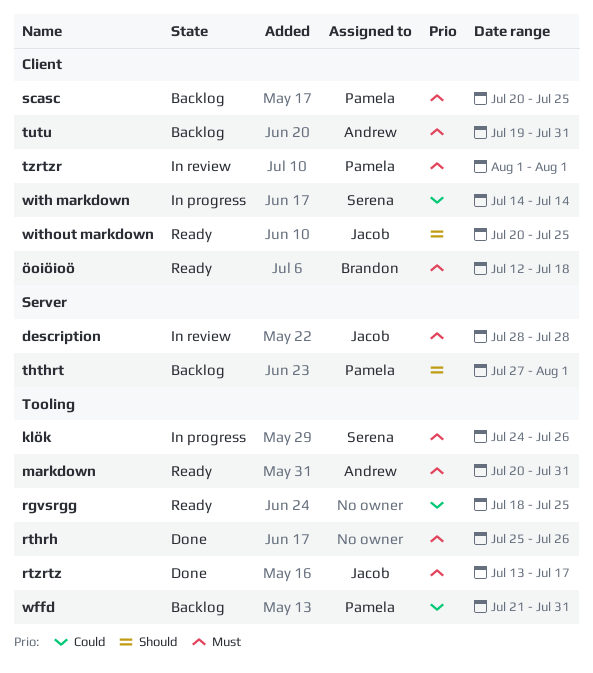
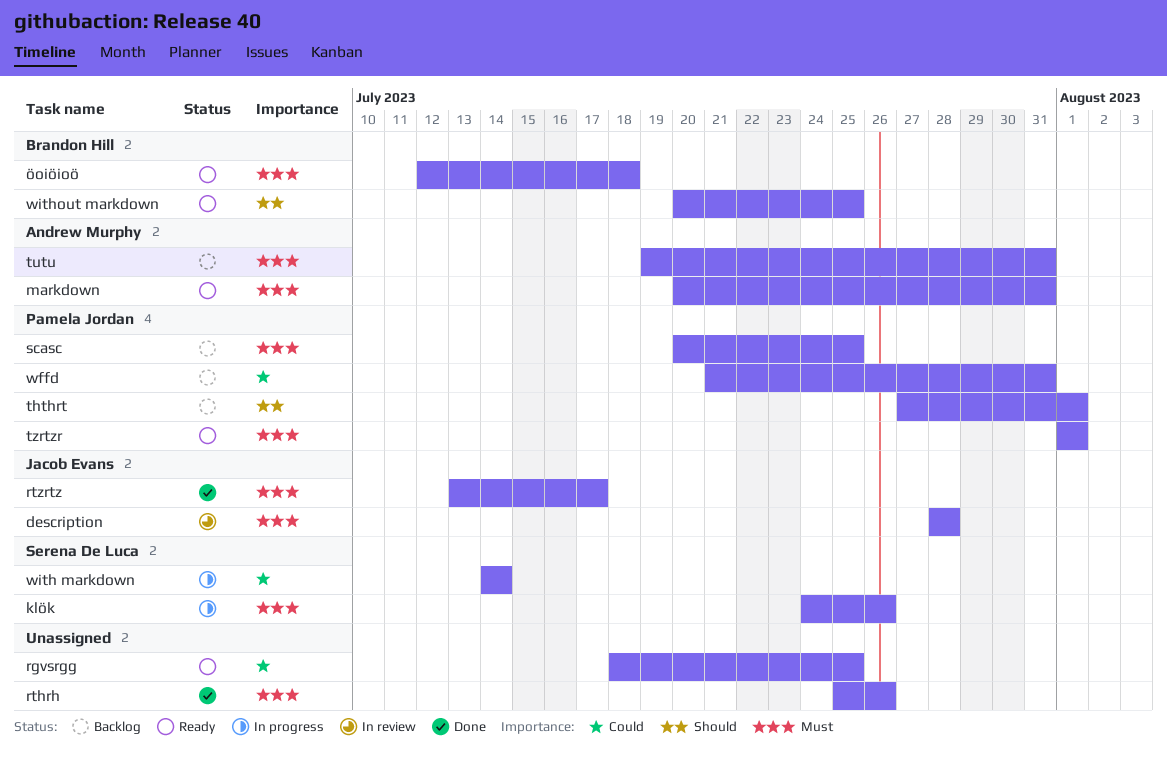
tzrtzr, status: In review -> Ready
without markdown, owner: Jacob Evans -> Brandon Hill

